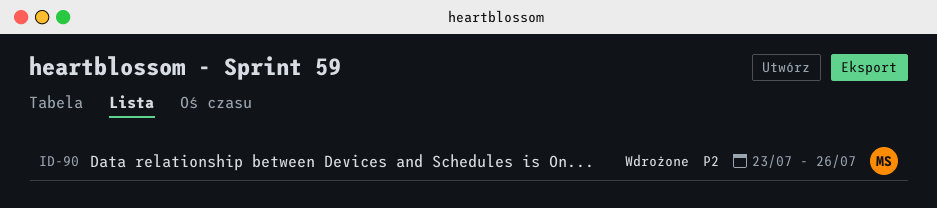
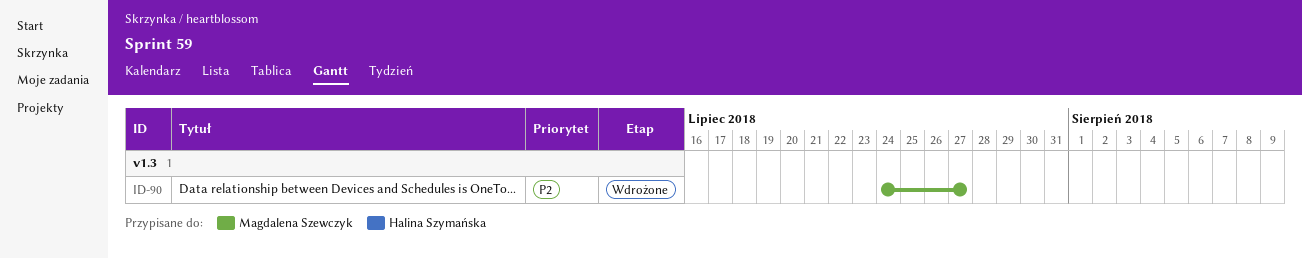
ID-90, start: Jul 23 -> Jul 24
ID-90, due: Jul 26 -> Jul 27

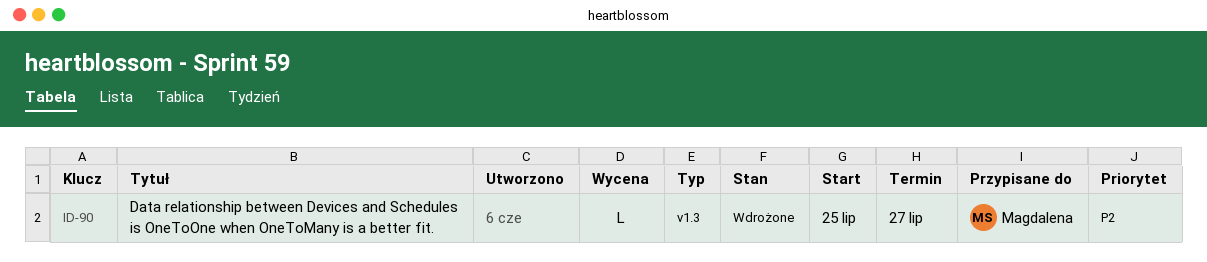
ID-90, start: Jul 24 -> Jul 25

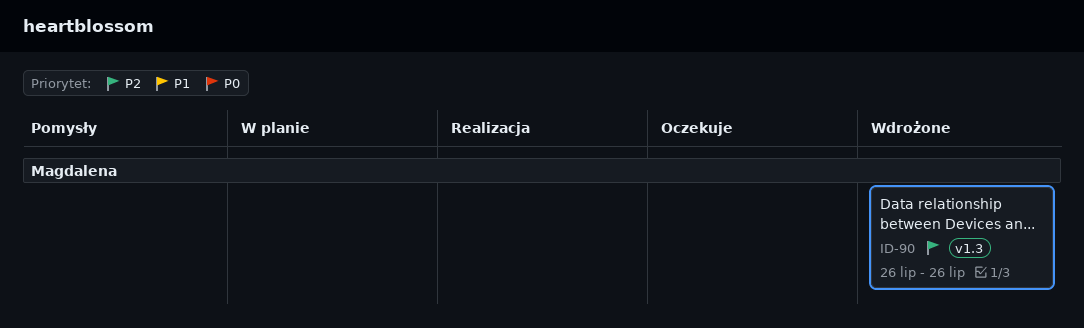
ID-90, start: Jul 25 -> Jul 26
ID-90, due: Jul 27 -> Jul 26

